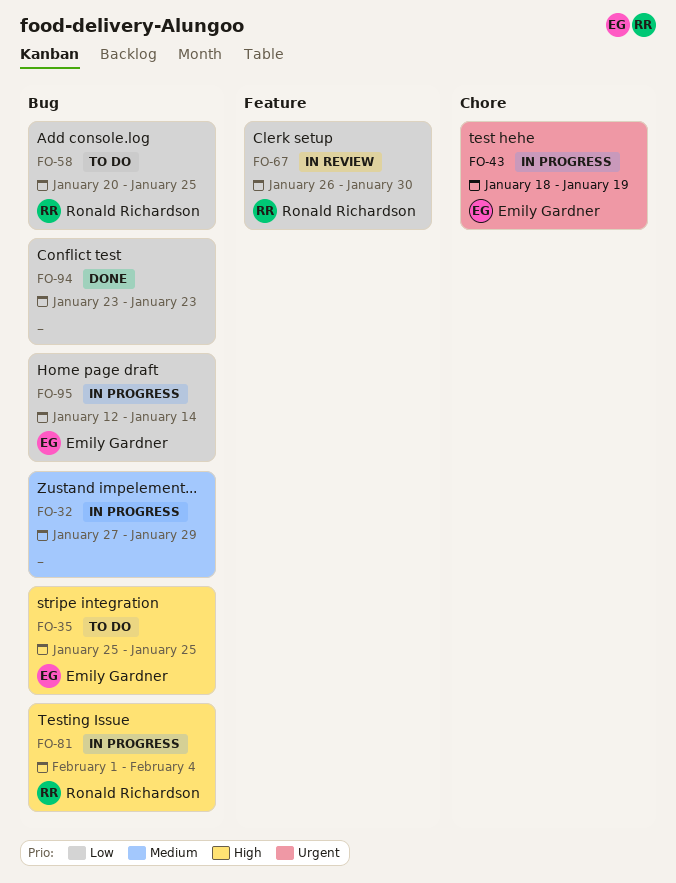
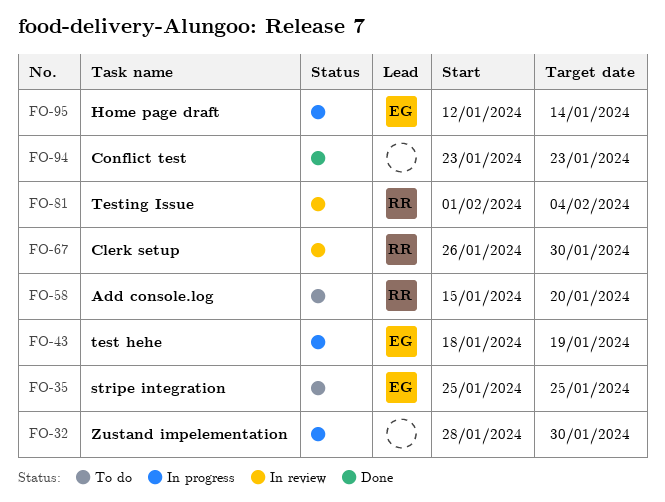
FO-32, start: Jan 27 -> Jan 28
FO-32, due: Jan 29 -> Jan 30
FO-58, start: Jan 20 -> Jan 15
FO-58, due: Jan 25 -> Jan 20
FO-81, status: In progress -> In review

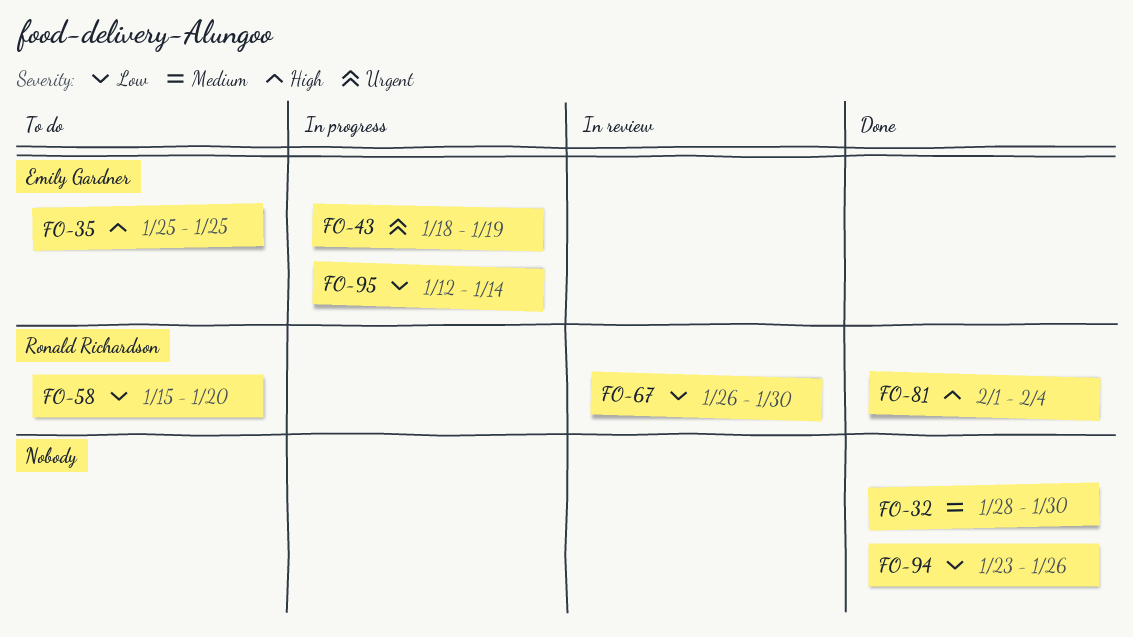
FO-32, status: In progress -> Done
FO-81, status: In review -> Done
FO-94, due: Jan 23 -> Jan 26

